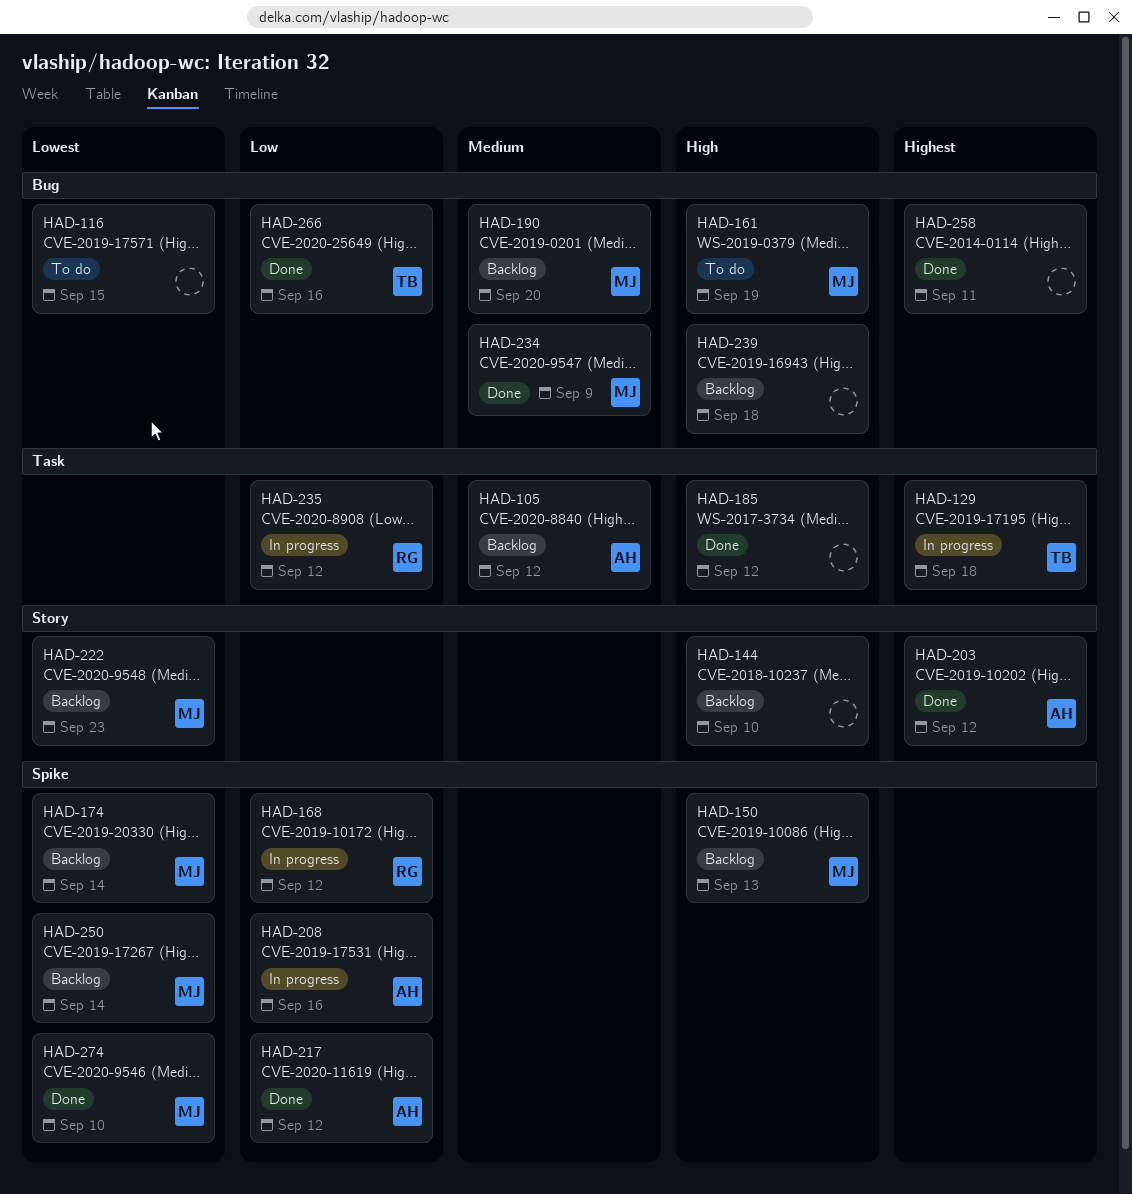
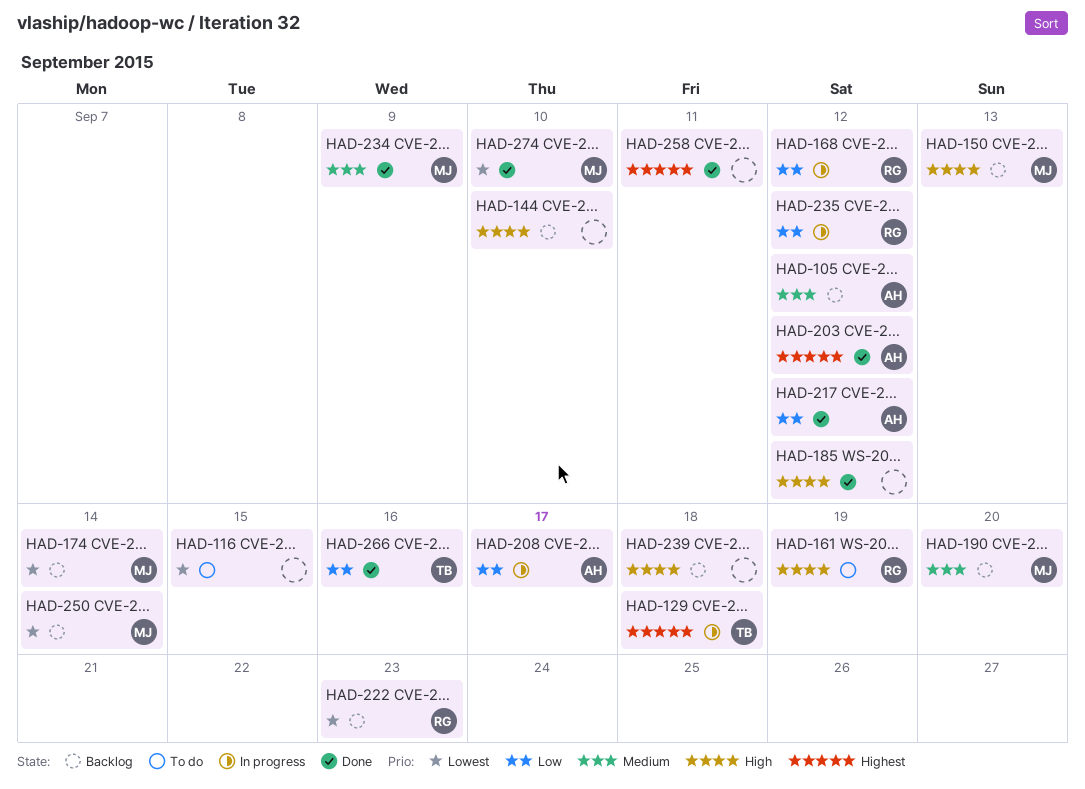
HAD-161, owner: MJ -> RG
HAD-208, due: Sep 16 -> Sep 17
HAD-222, owner: MJ -> RG

